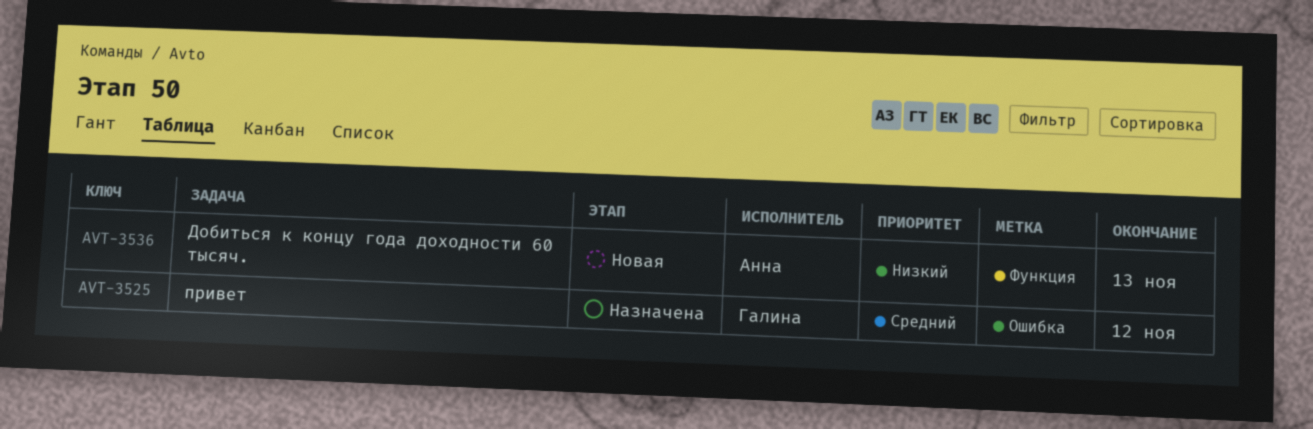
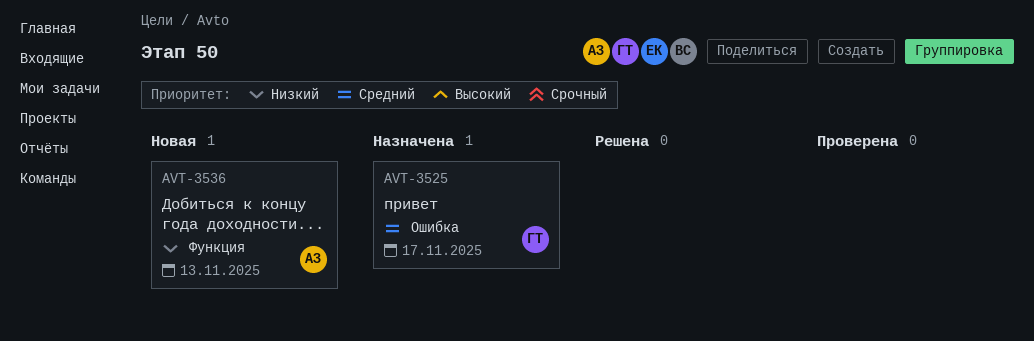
AVT-3525, due: Nov 12 -> Nov 17

